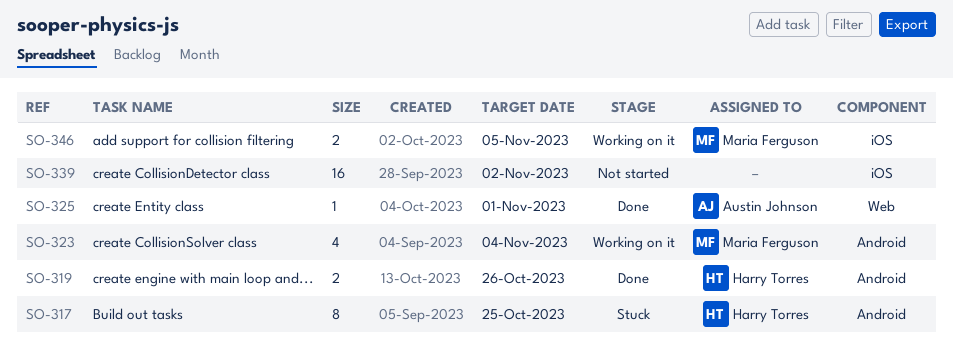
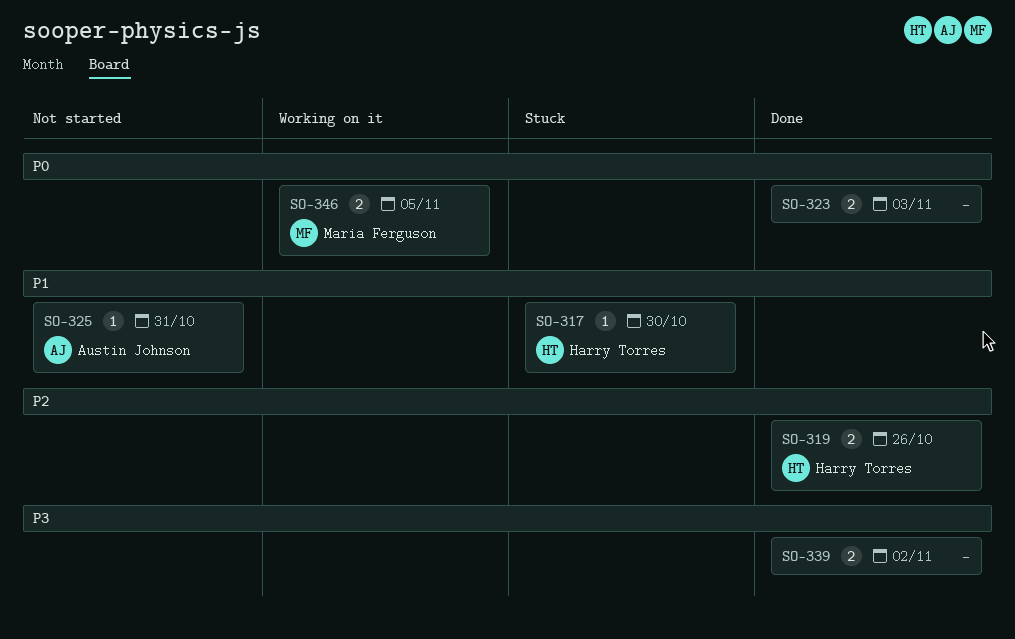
SO-317, estimate: 8 -> 1
SO-317, due: Oct 25 -> Oct 30
SO-323, status: Working on it -> Done
SO-323, owner: Maria Ferguson -> none
SO-323, estimate: 4 -> 2
SO-323, due: Nov 4 -> Nov 3
SO-325, status: Done -> Not started
SO-325, due: Nov 1 -> Oct 31
SO-339, status: Not started -> Done
SO-339, estimate: 16 -> 2

